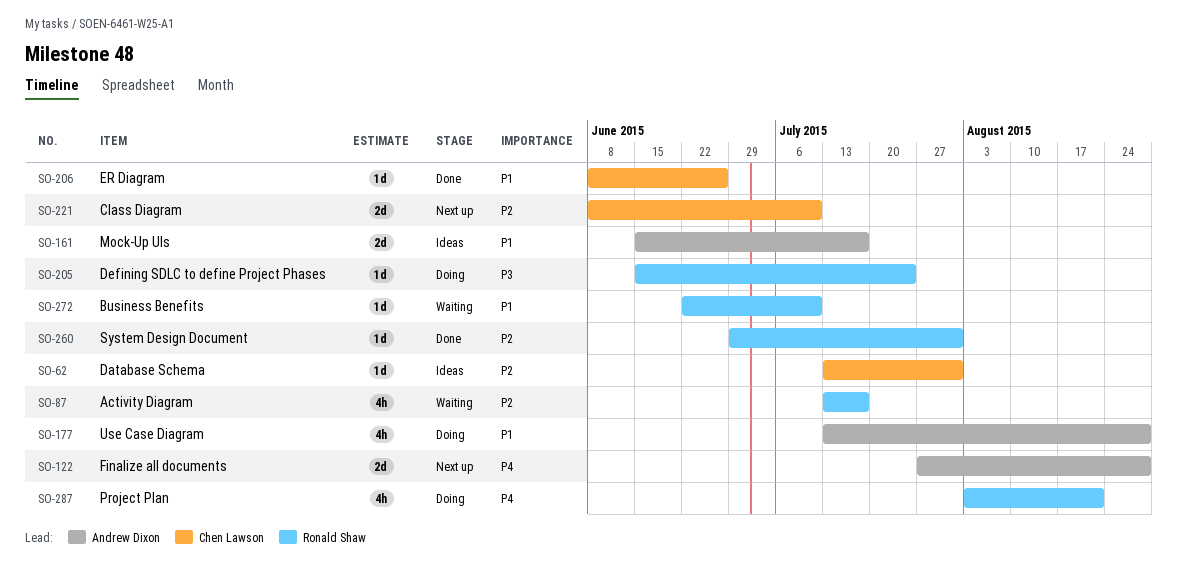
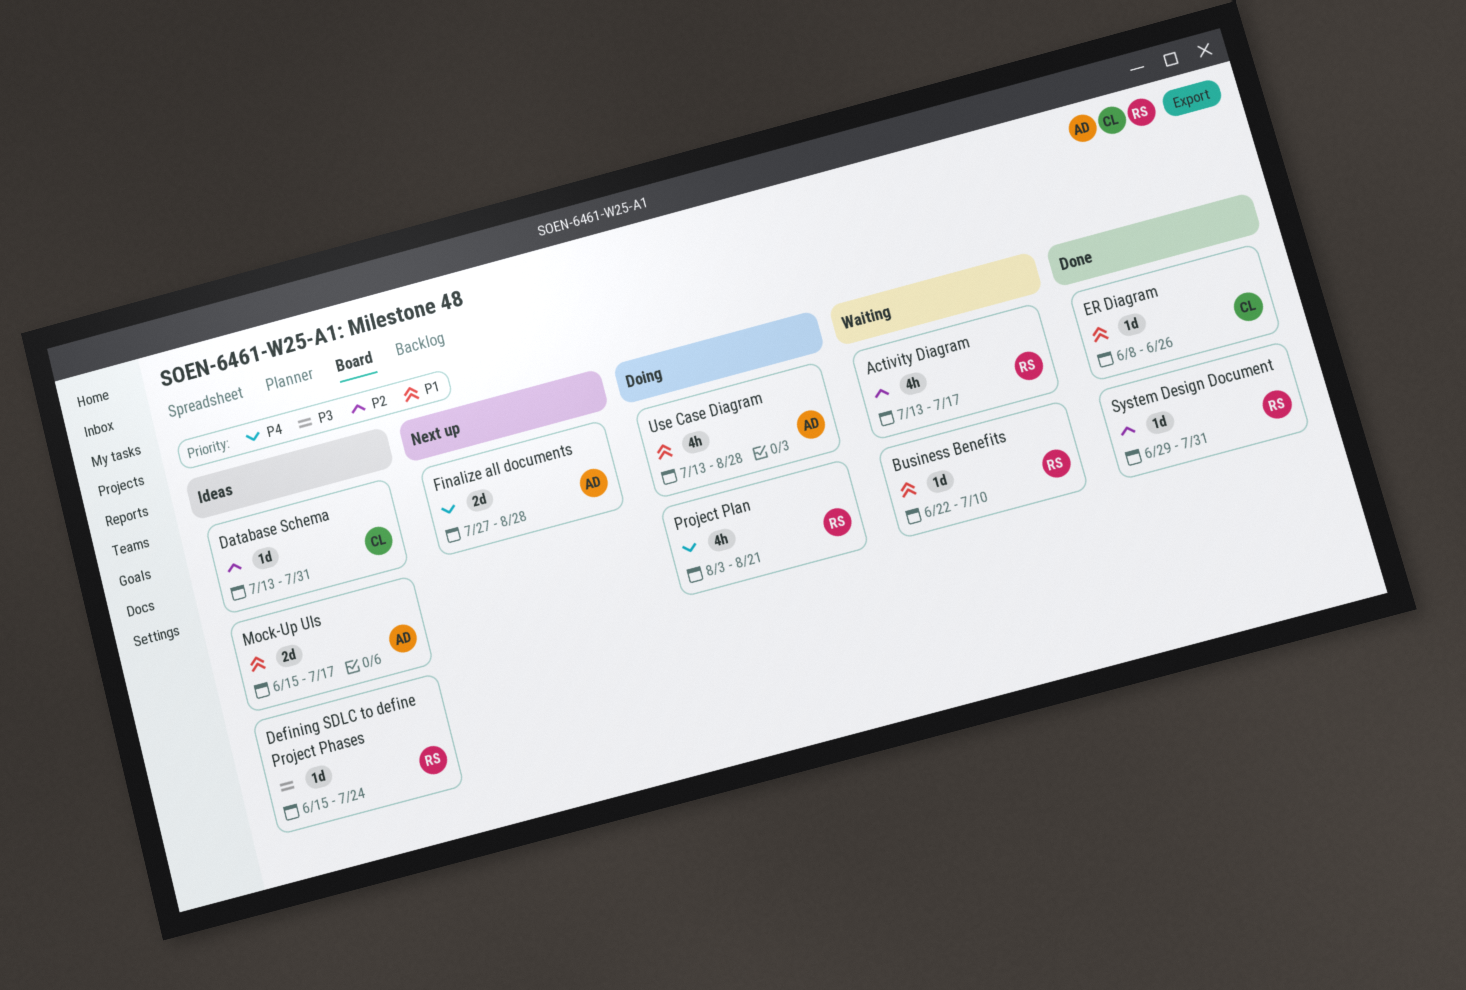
Class Diagram: present -> none
Defining SDLC to define Project Phases, status: Doing -> Ideas

